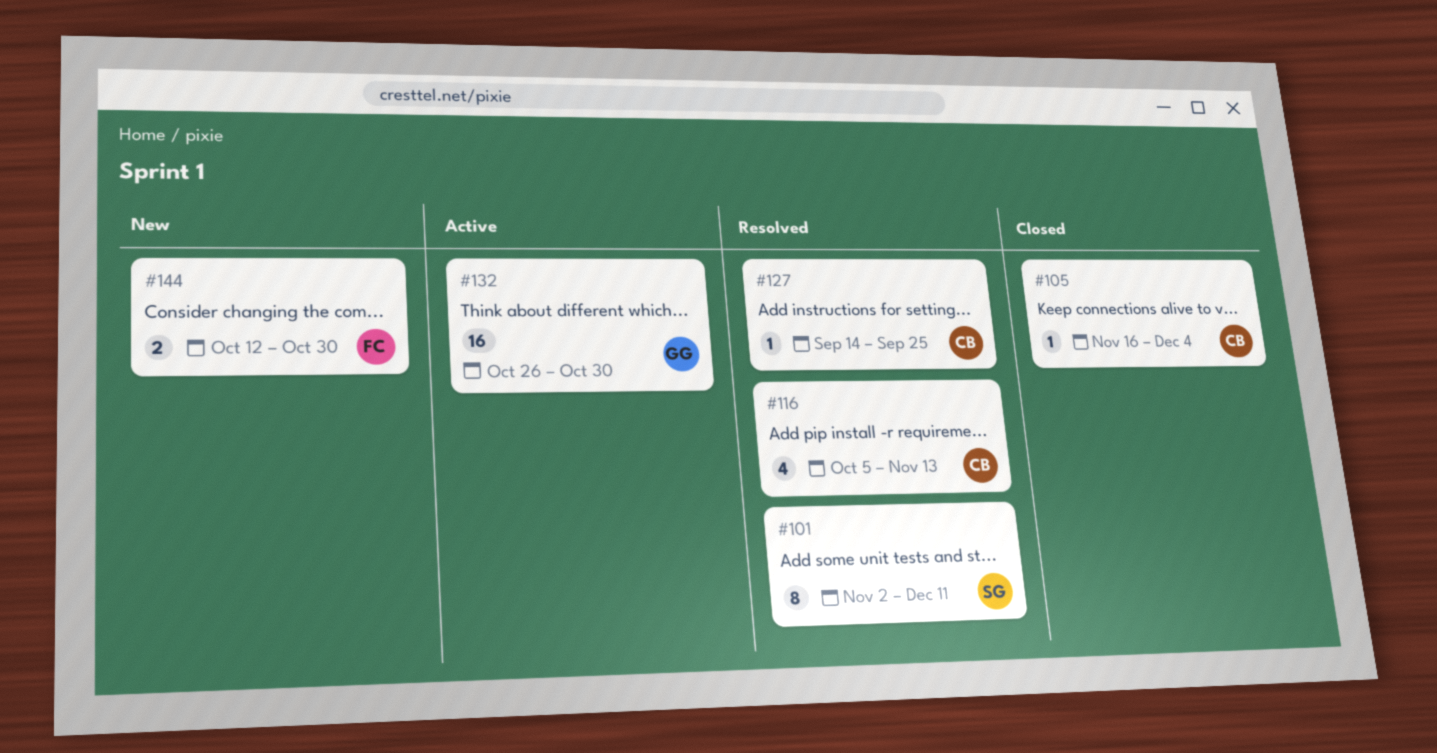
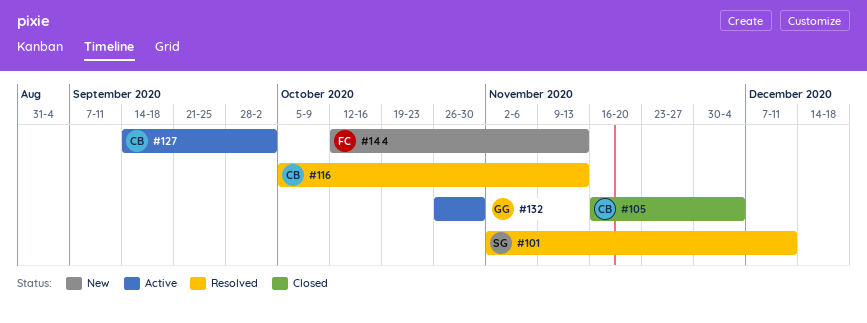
#127, status: Resolved -> Active
#127, due: Sep 25 -> Oct 2
#144, due: Oct 30 -> Nov 13

